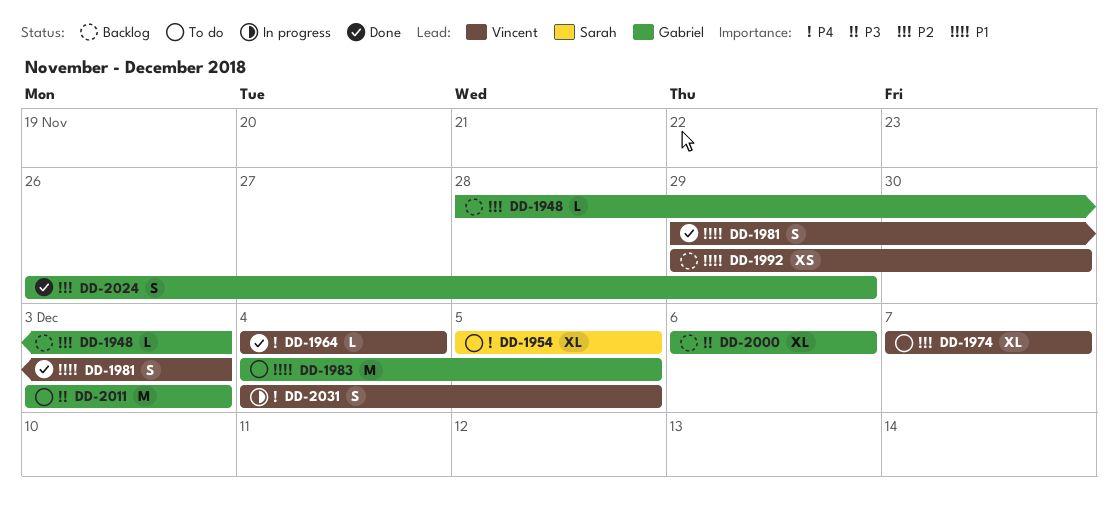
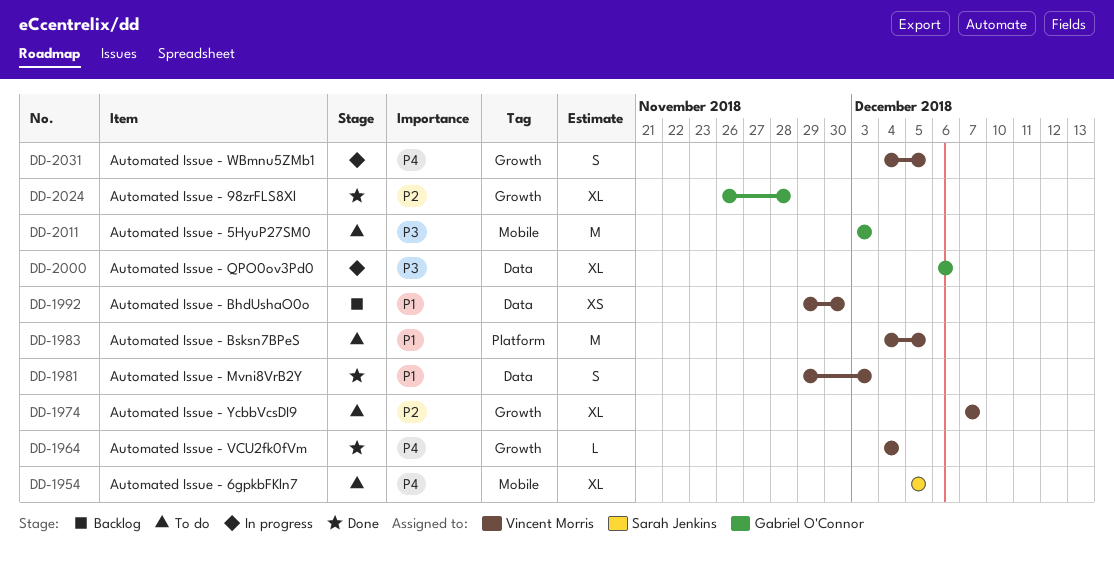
DD-1948: present -> none
DD-1983, owner: Gabriel O'Connor -> Vincent Morris
DD-2000, status: Backlog -> In progress
DD-2024, estimate: S -> XL
DD-2024, due: Nov 29 -> Nov 28

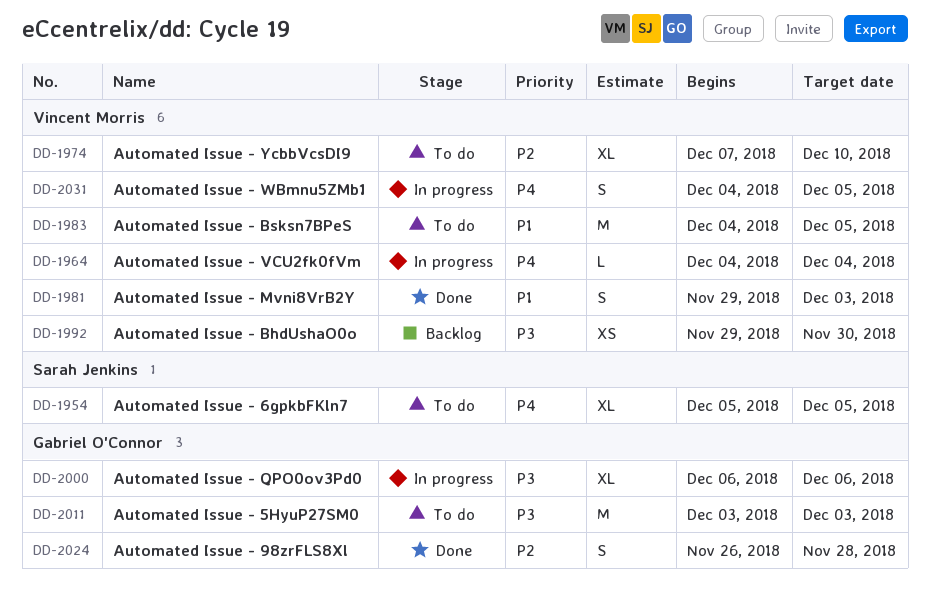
DD-1964, status: Done -> In progress
DD-1974, due: Dec 7 -> Dec 10
DD-1992, priority: P1 -> P3
DD-2024, estimate: XL -> S

